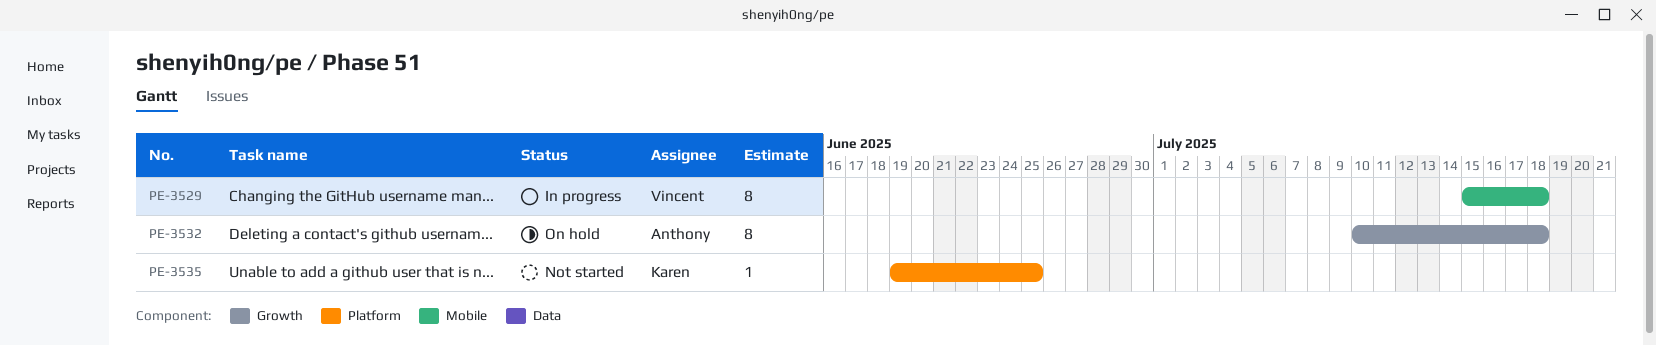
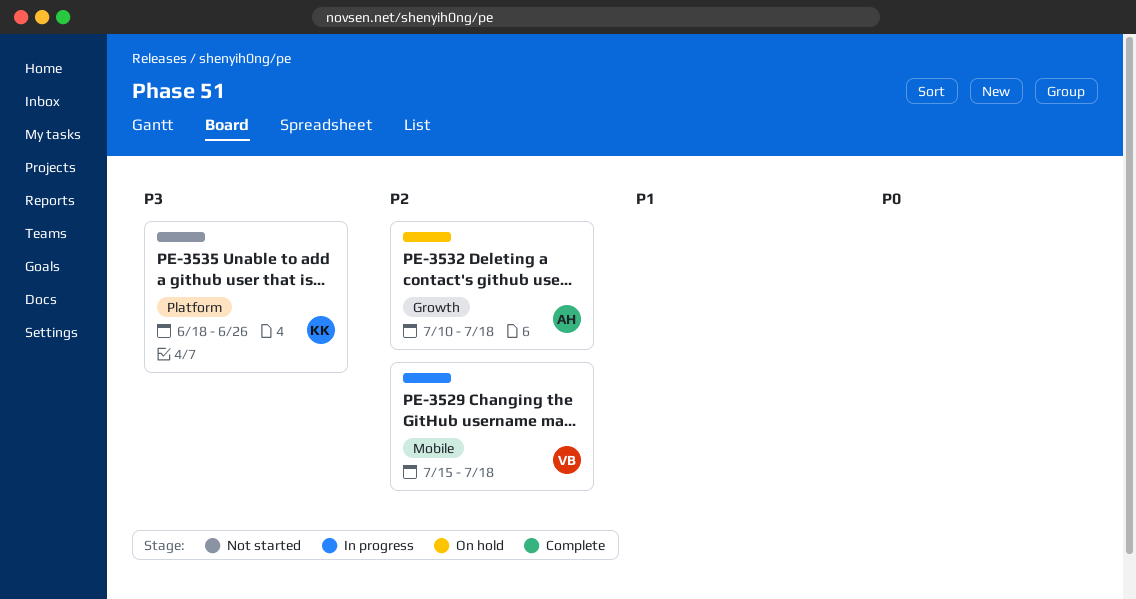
PE-3535, start: Jun 19 -> Jun 18
PE-3535, due: Jun 25 -> Jun 26

